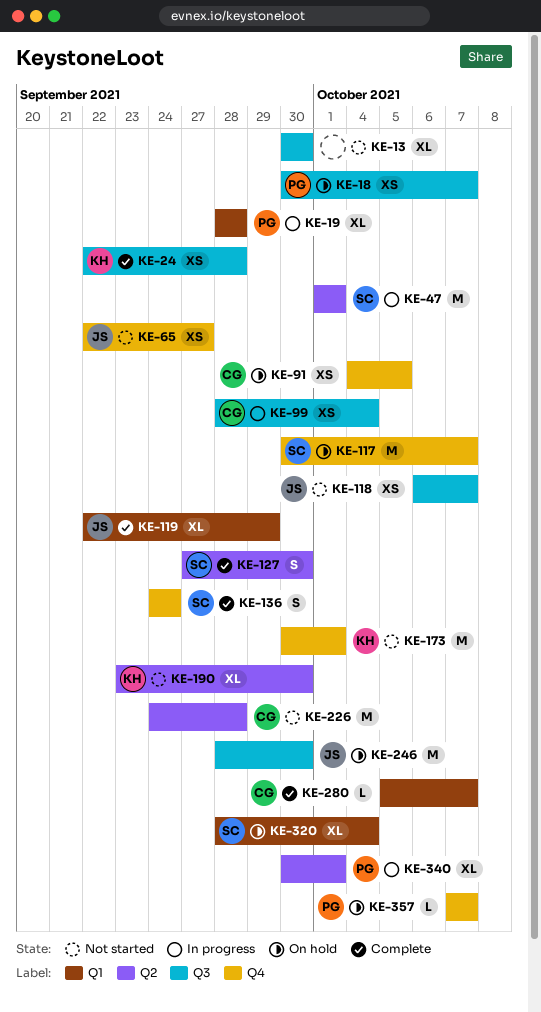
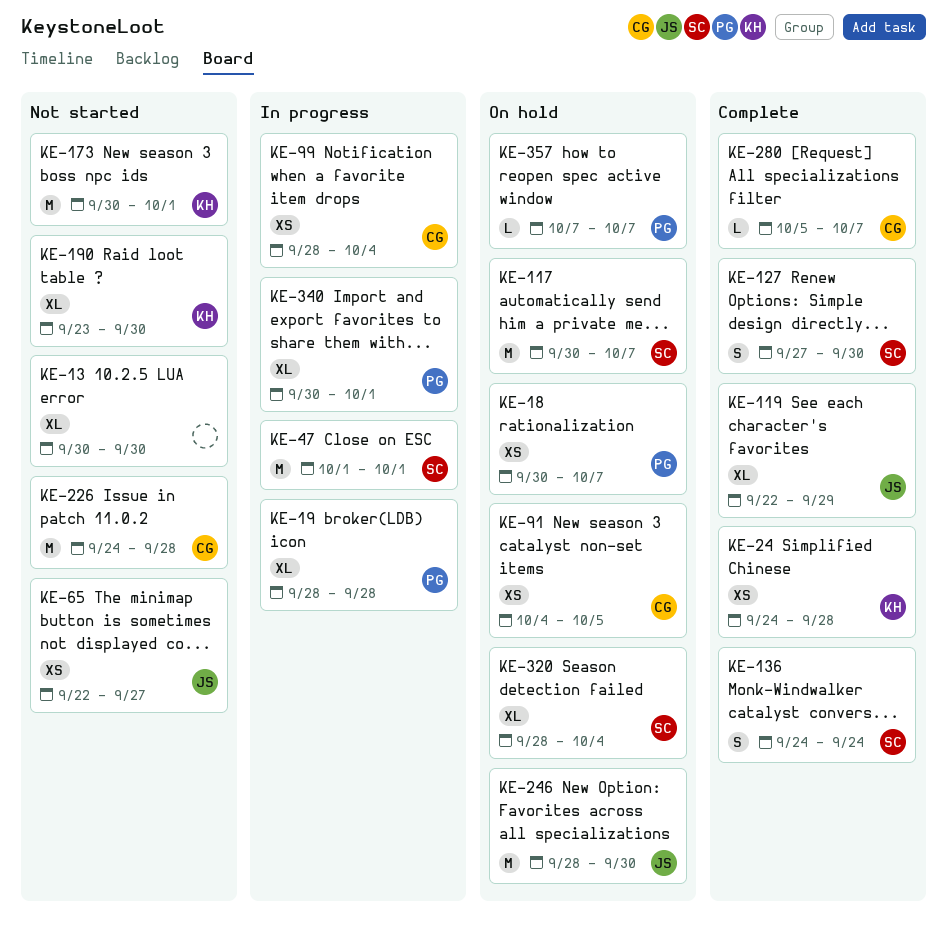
KE-24, start: Sep 22 -> Sep 24
KE-118: present -> none

